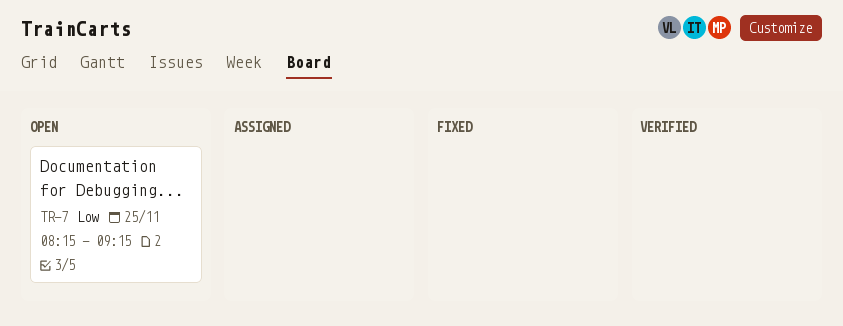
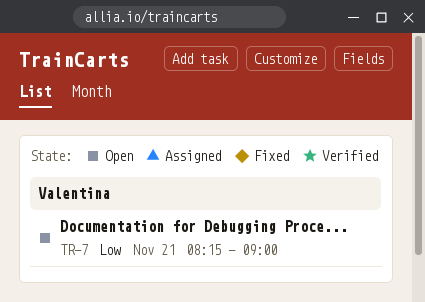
TR-7, day: Nov 25 -> Nov 21
TR-7, ends: 09:15 -> 09:00

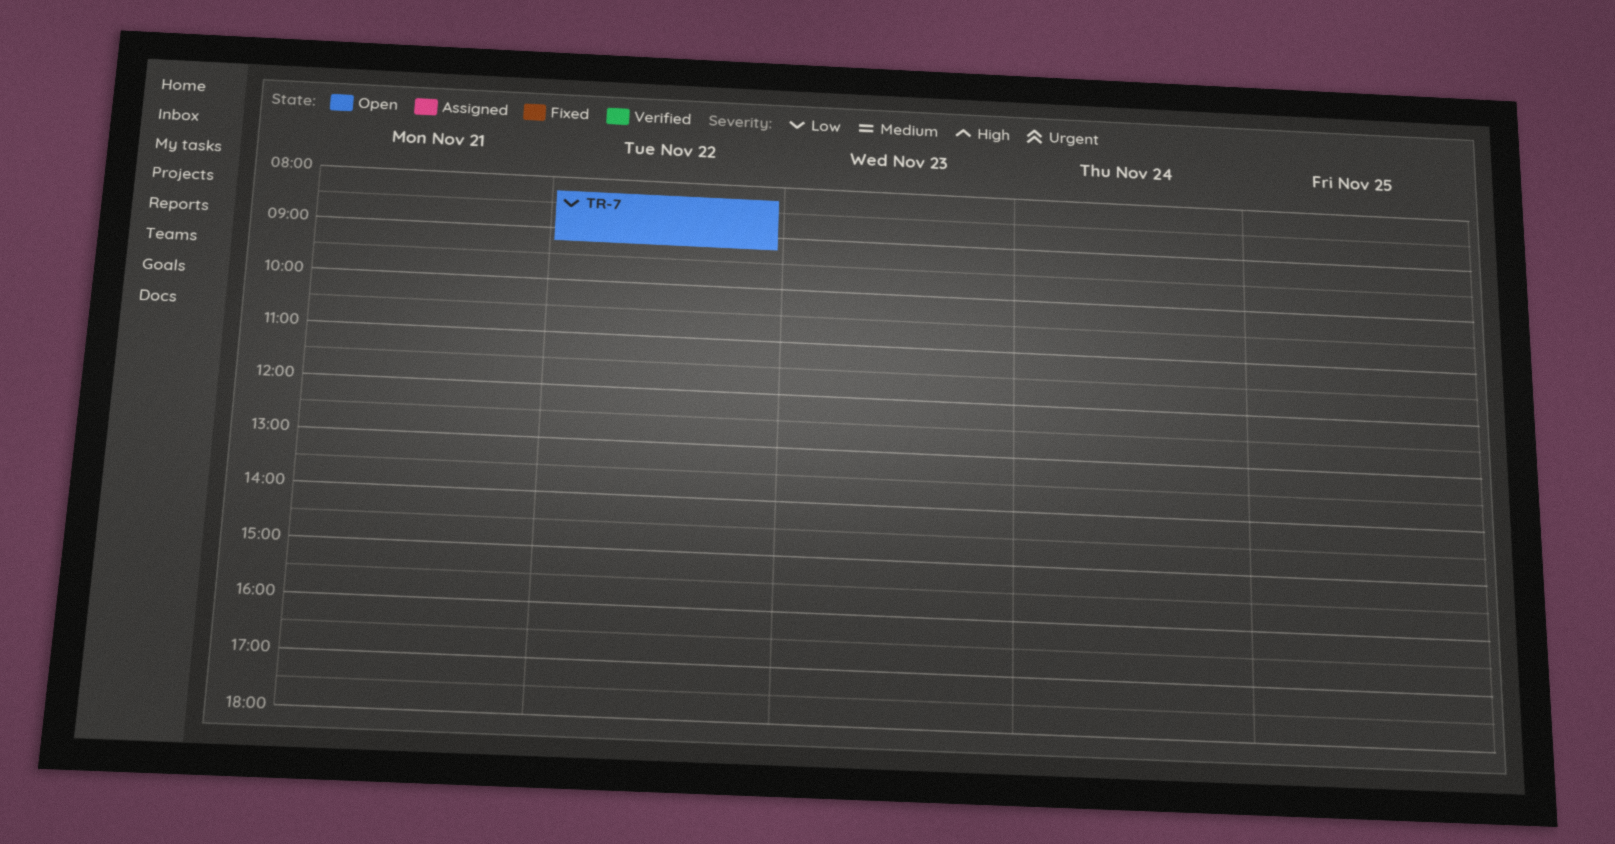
TR-7, day: Nov 21 -> Nov 22
TR-7, ends: 09:00 -> 09:15

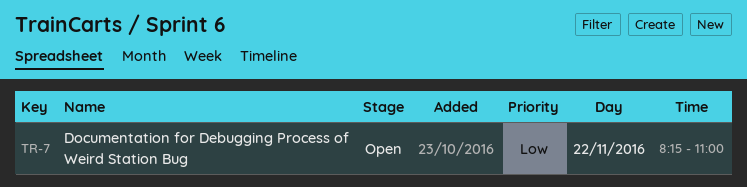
TR-7, ends: 09:15 -> 11:00

